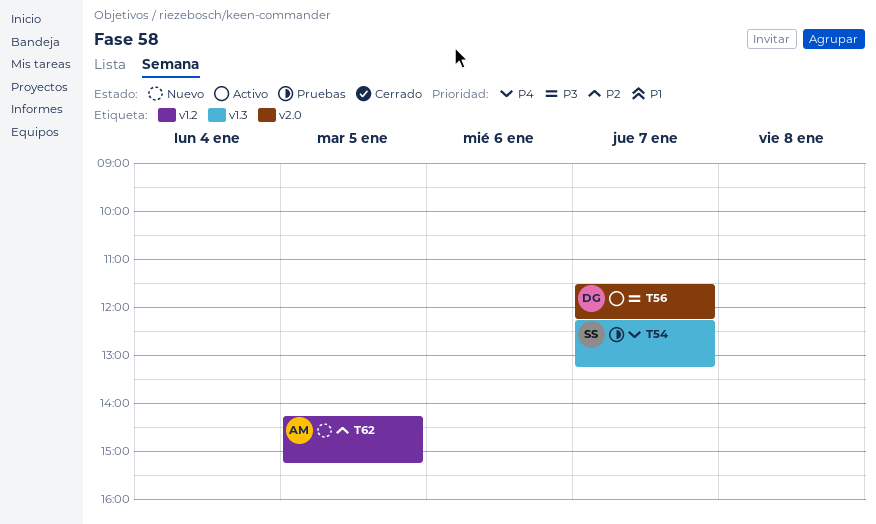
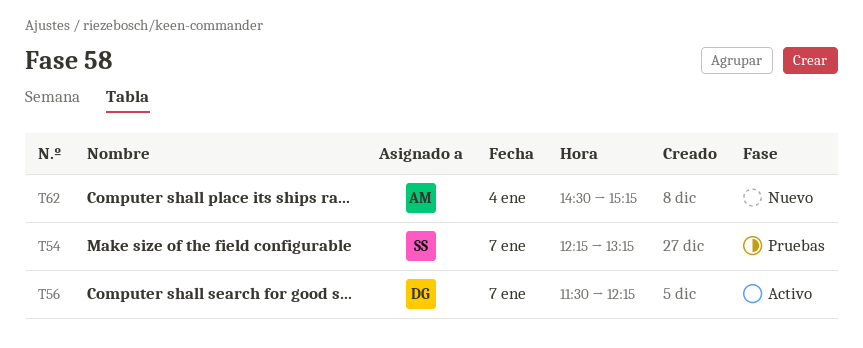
T62, day: Jan 5 -> Jan 4
T62, begins: 14:15 -> 14:30

